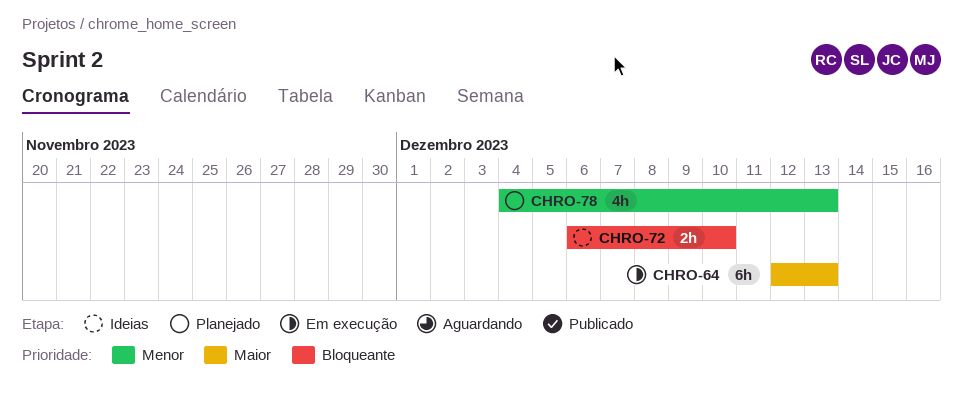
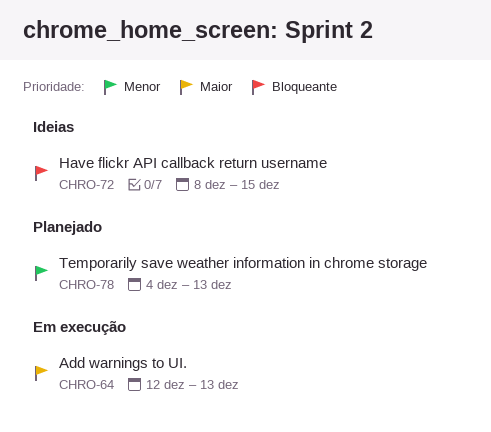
CHRO-72, start: Dec 6 -> Dec 8
CHRO-72, due: Dec 10 -> Dec 15

